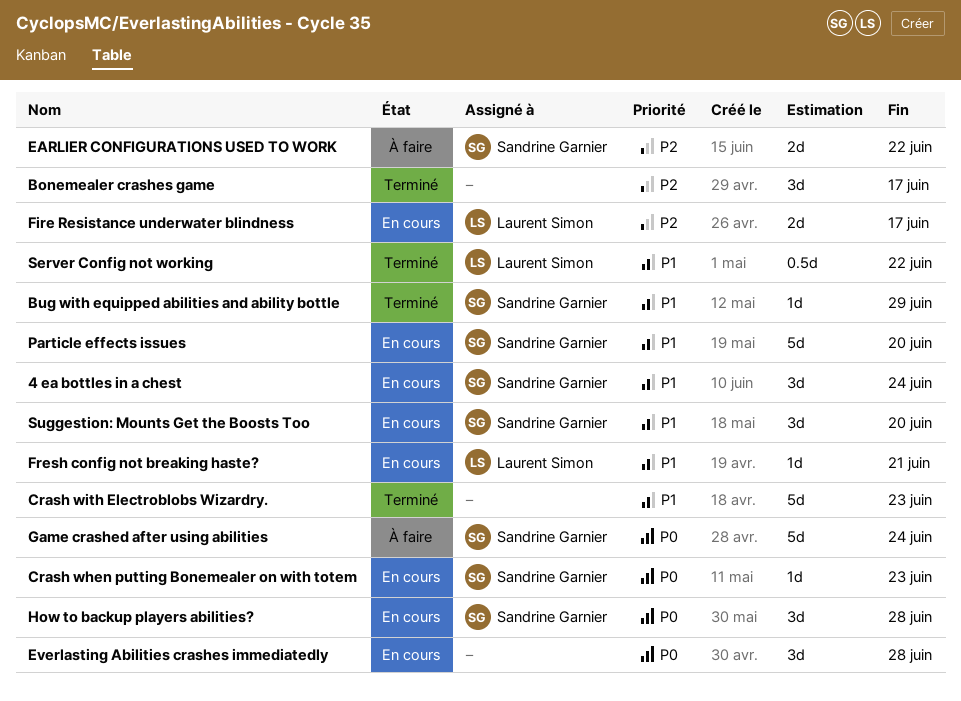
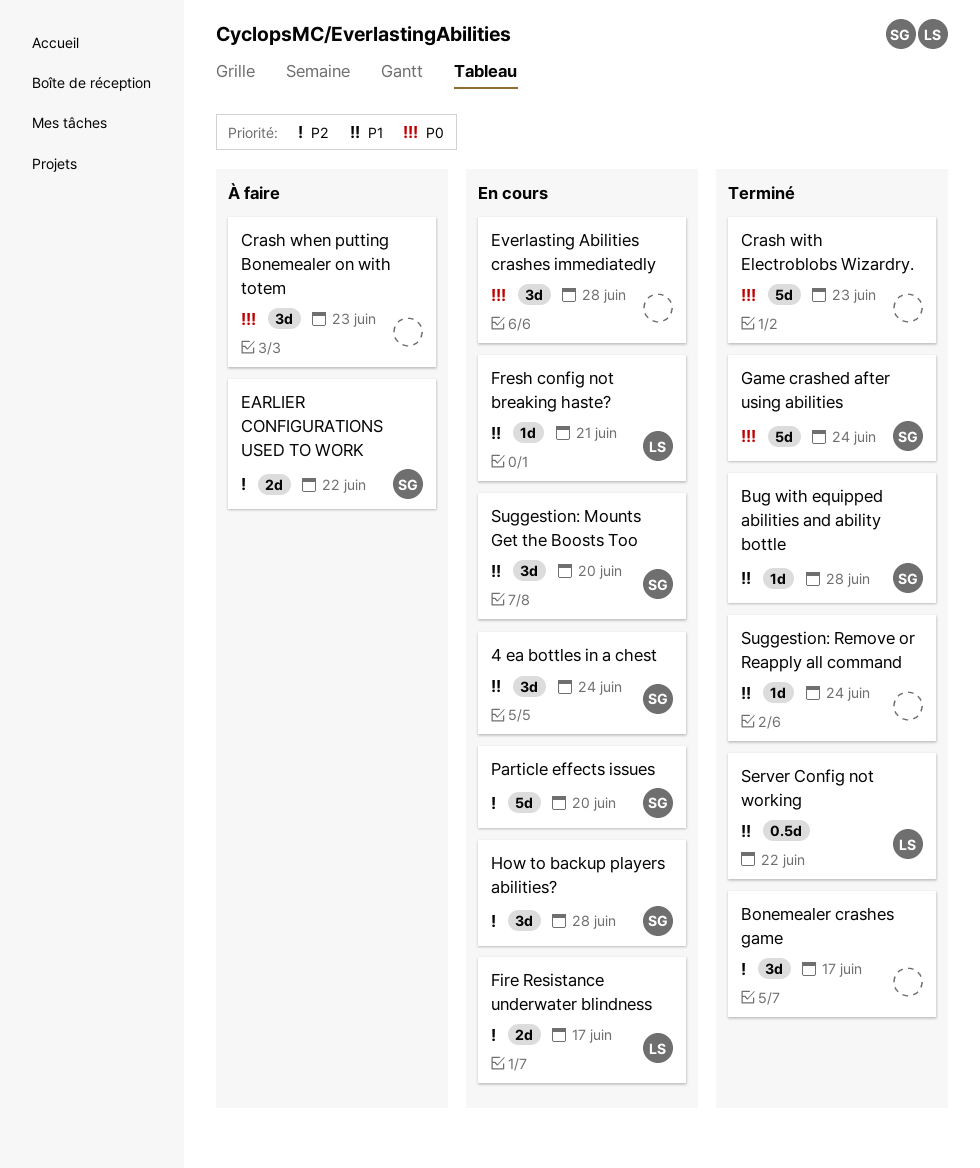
Bug with equipped abilities and ability bottle, due: Jun 29 -> Jun 28
Crash when putting Bonemealer on with totem, status: En cours -> À faire
Crash when putting Bonemealer on with totem, owner: Sandrine Garnier -> none
Crash when putting Bonemealer on with totem, estimate: 1d -> 3d
Crash with Electroblobs Wizardry., priority: P1 -> P0
Game crashed after using abilities, status: À faire -> Terminé
How to backup players abilities?, priority: P0 -> P2
Particle effects issues, priority: P1 -> P2
Suggestion: Remove or Reapply all command: none -> present

